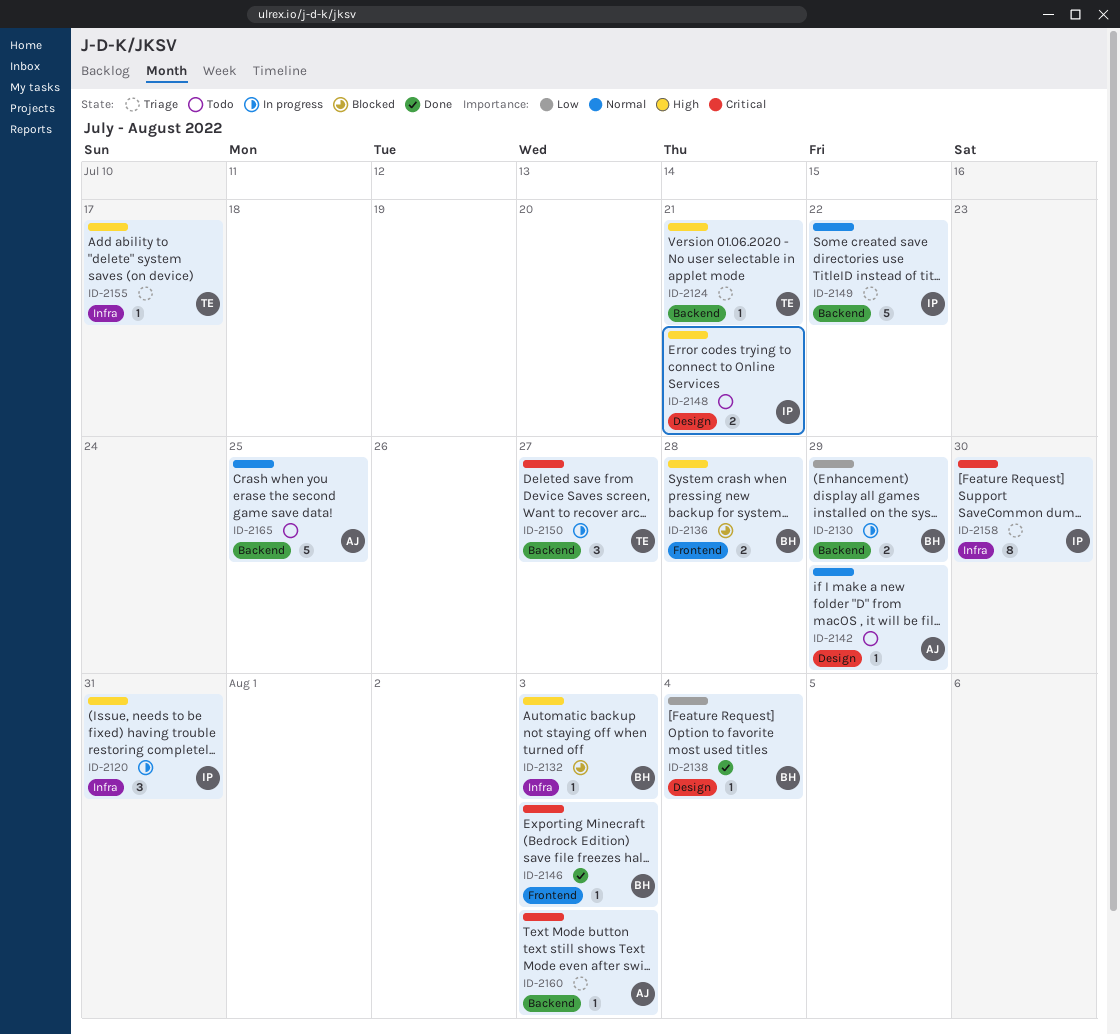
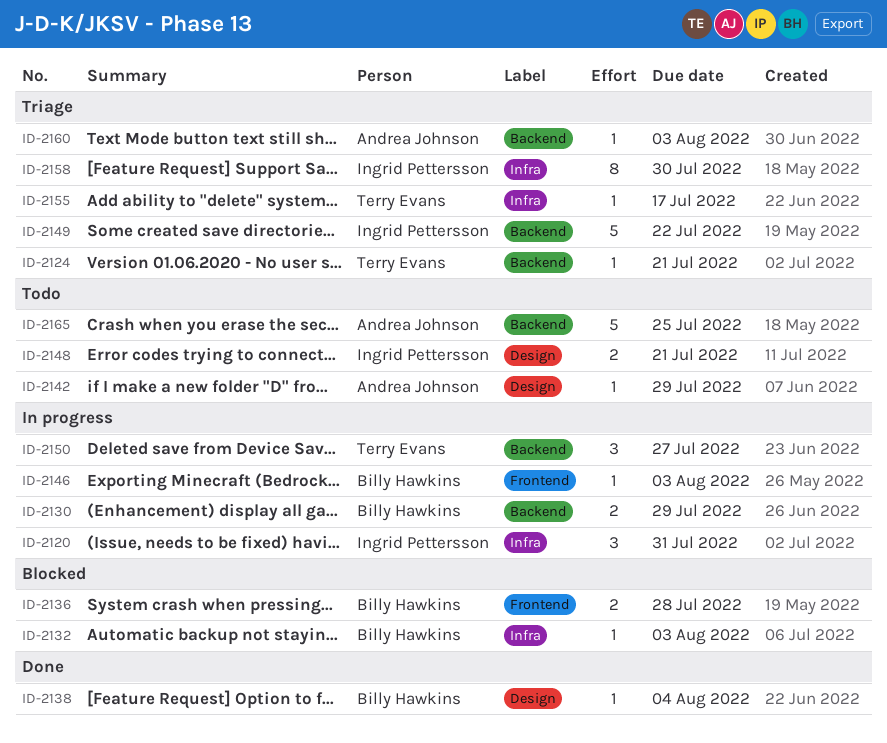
ID-2146, status: Done -> In progress

